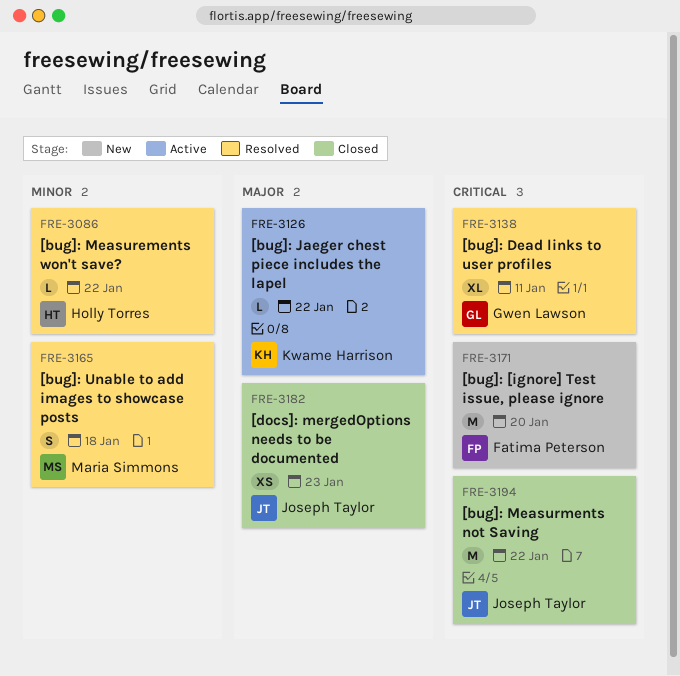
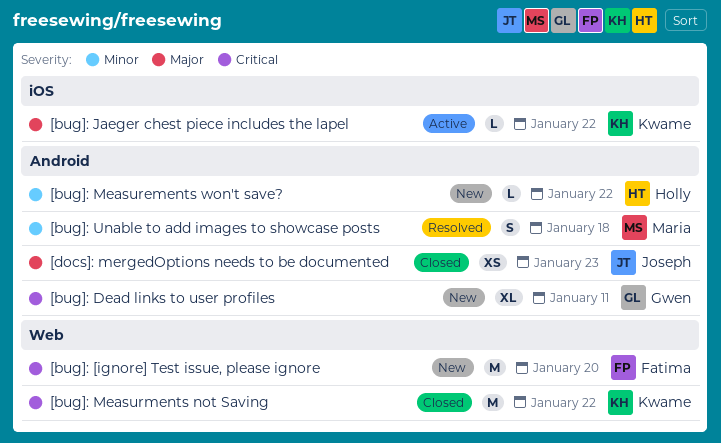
[bug]: Dead links to user profiles, status: Resolved -> New
[bug]: Measurements won't save?, status: Resolved -> New
[bug]: Measurments not Saving, owner: Joseph Taylor -> Kwame Harrison

